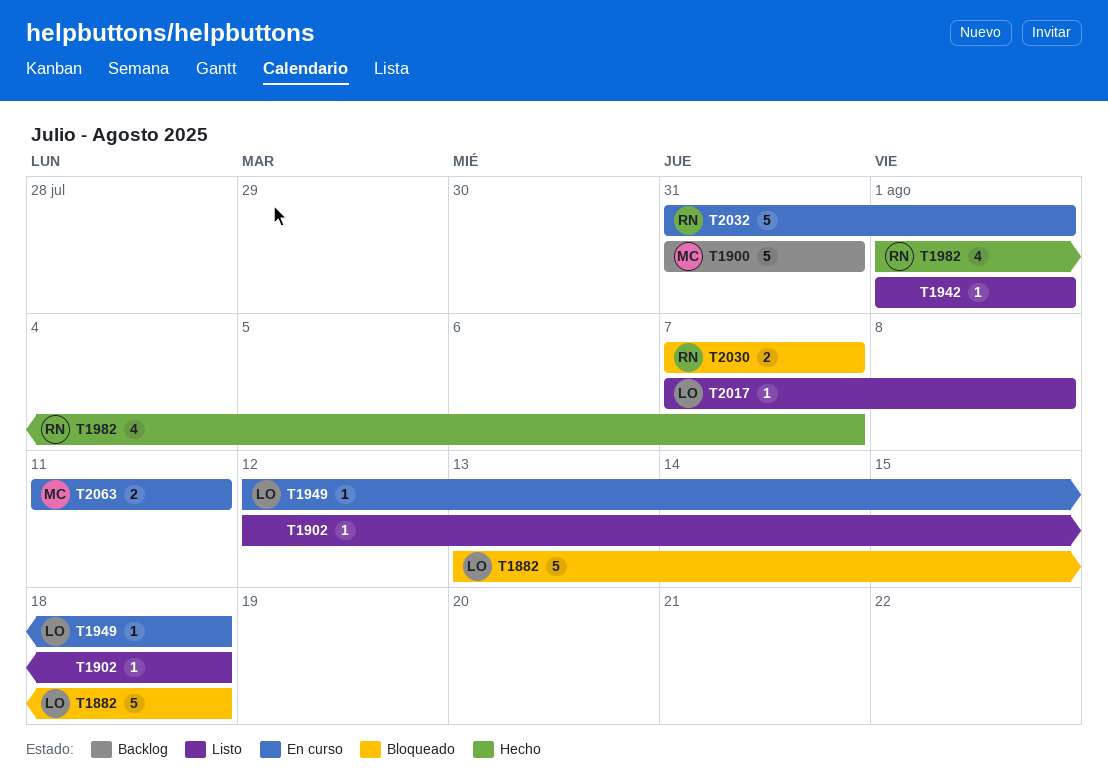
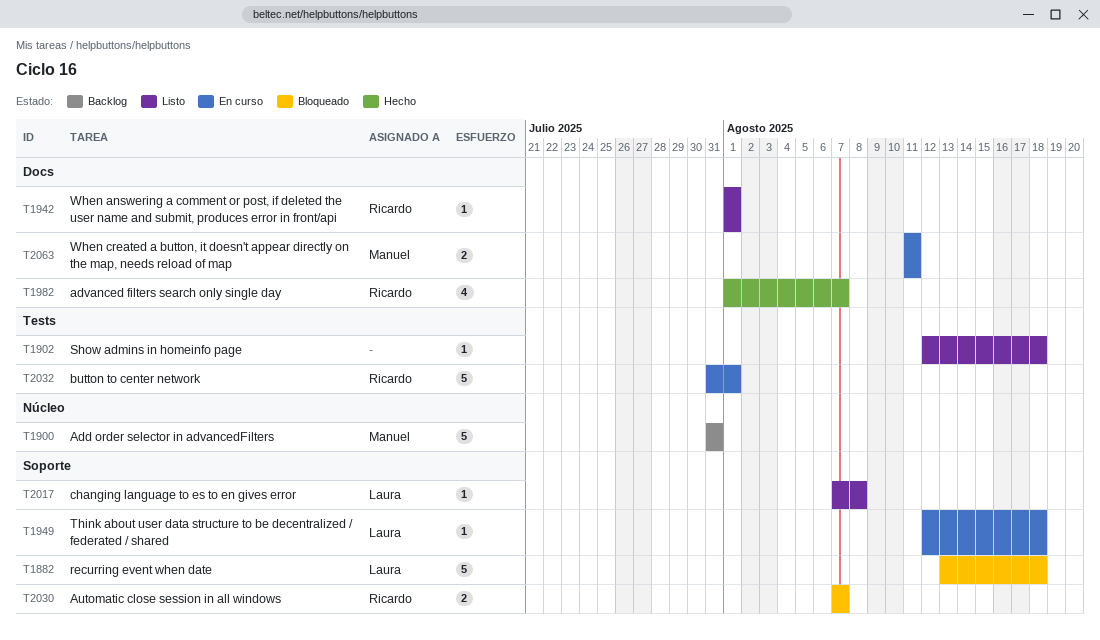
T1942, owner: none -> Ricardo

